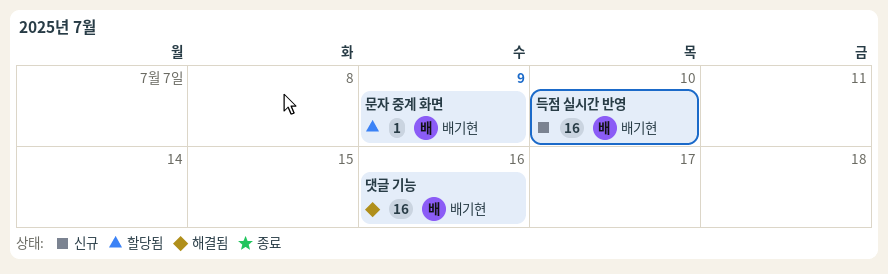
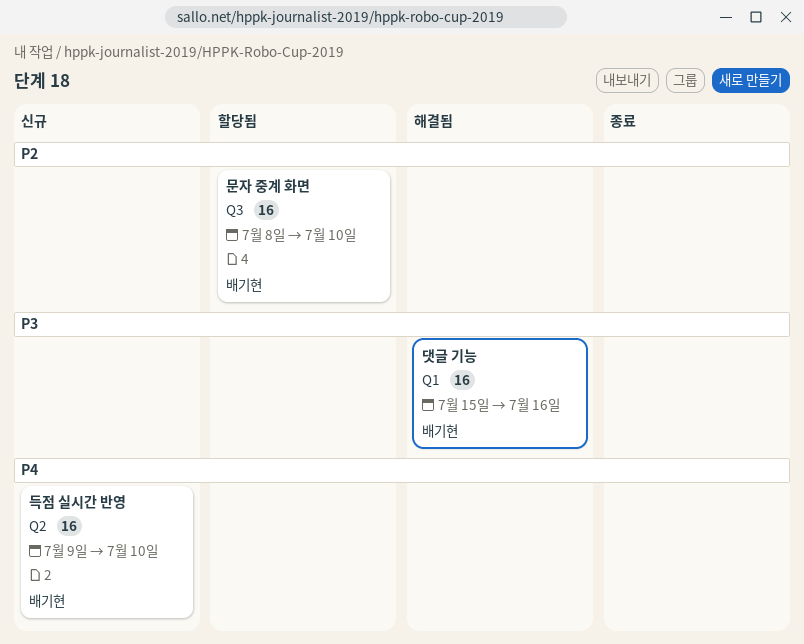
문자 중계 화면, estimate: 1 -> 16
문자 중계 화면, due: Jul 9 -> Jul 10

